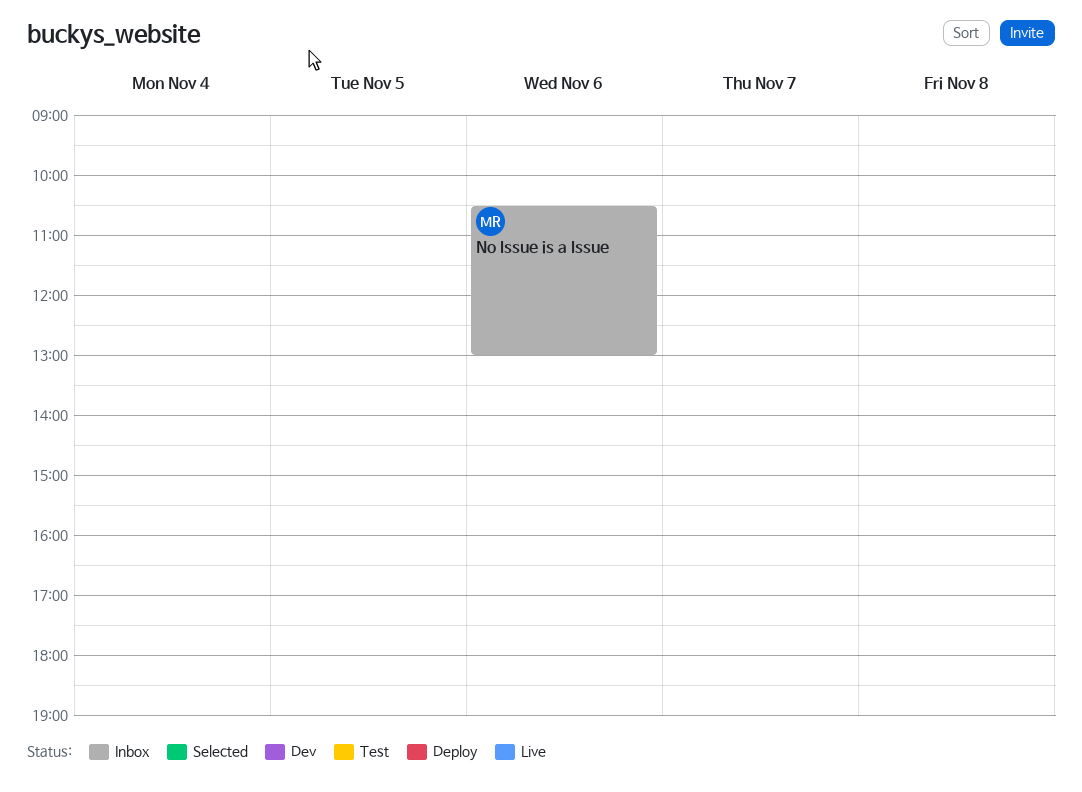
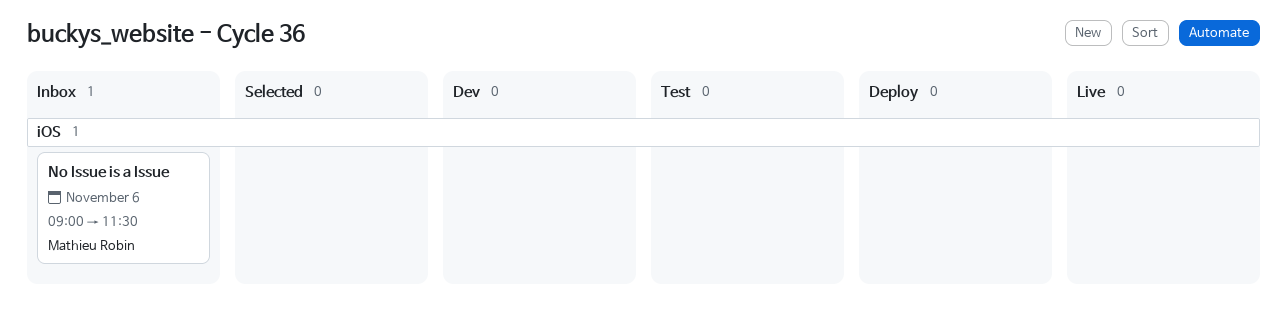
No Issue is a Issue, begins: 10:30 -> 09:00
No Issue is a Issue, ends: 13:00 -> 11:30

